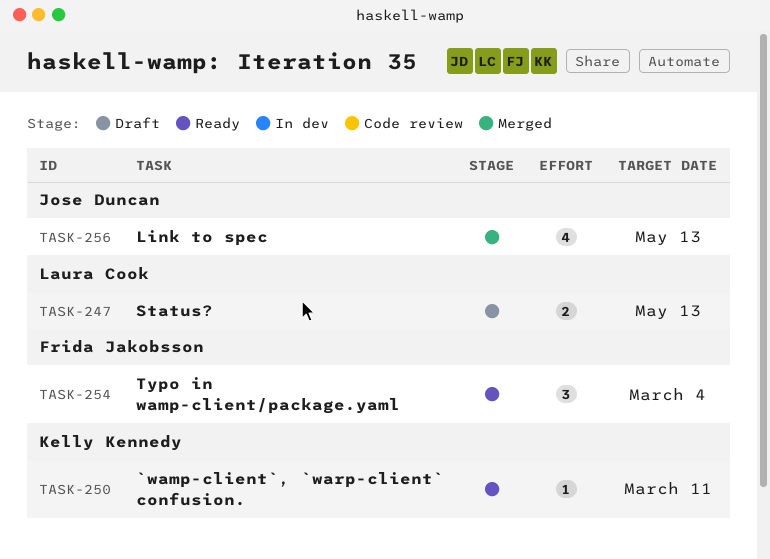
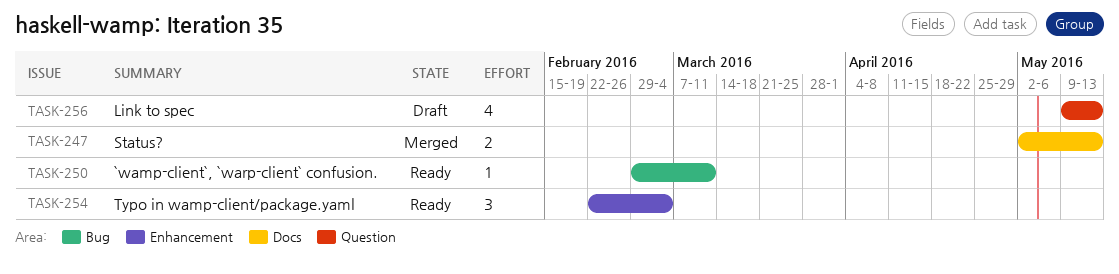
TASK-247, status: Draft -> Merged
TASK-256, status: Merged -> Draft

